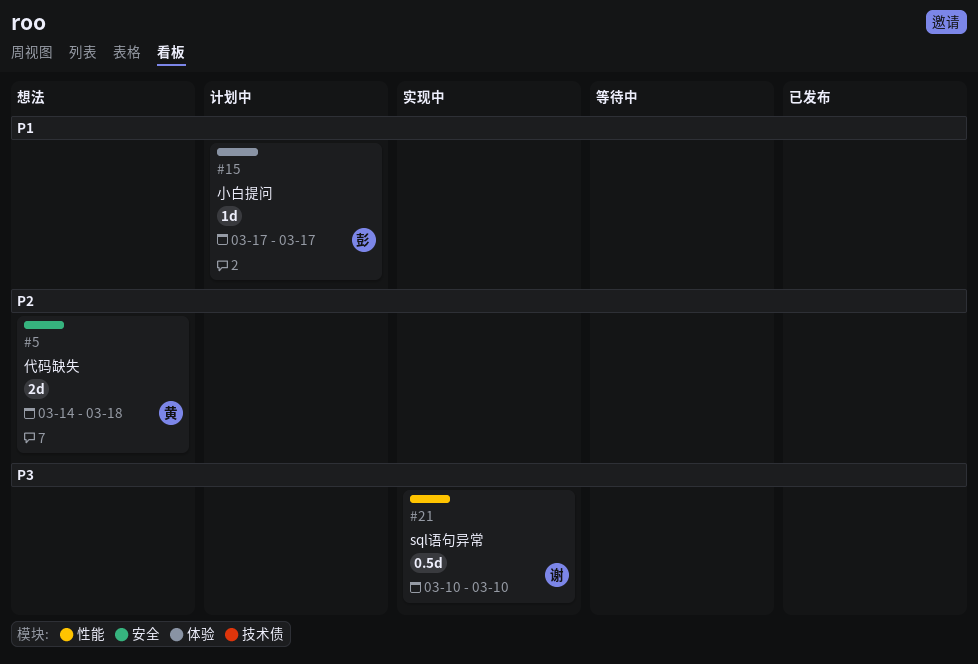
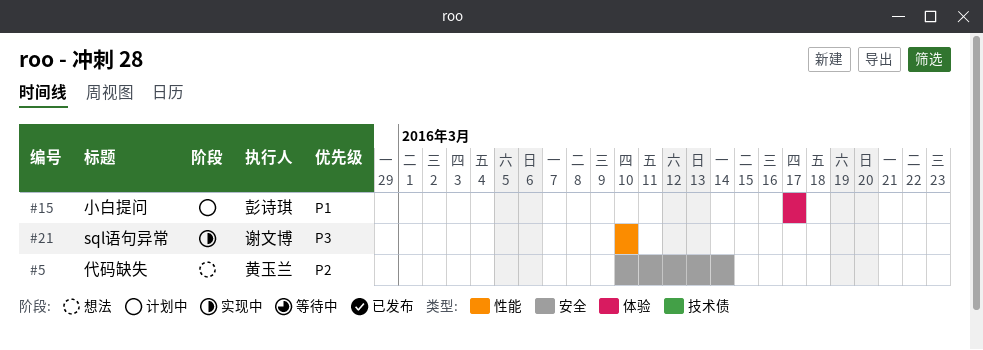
#5, start: Mar 14 -> Mar 10
#5, due: Mar 18 -> Mar 14

